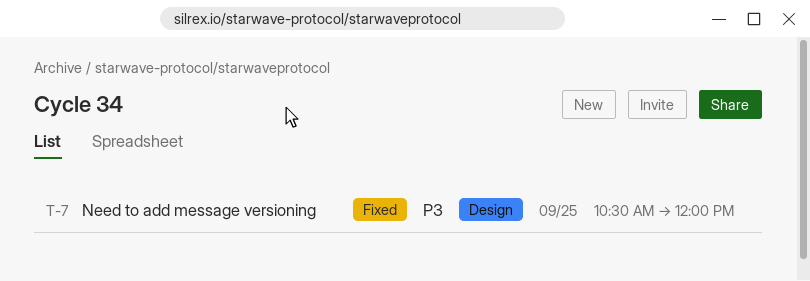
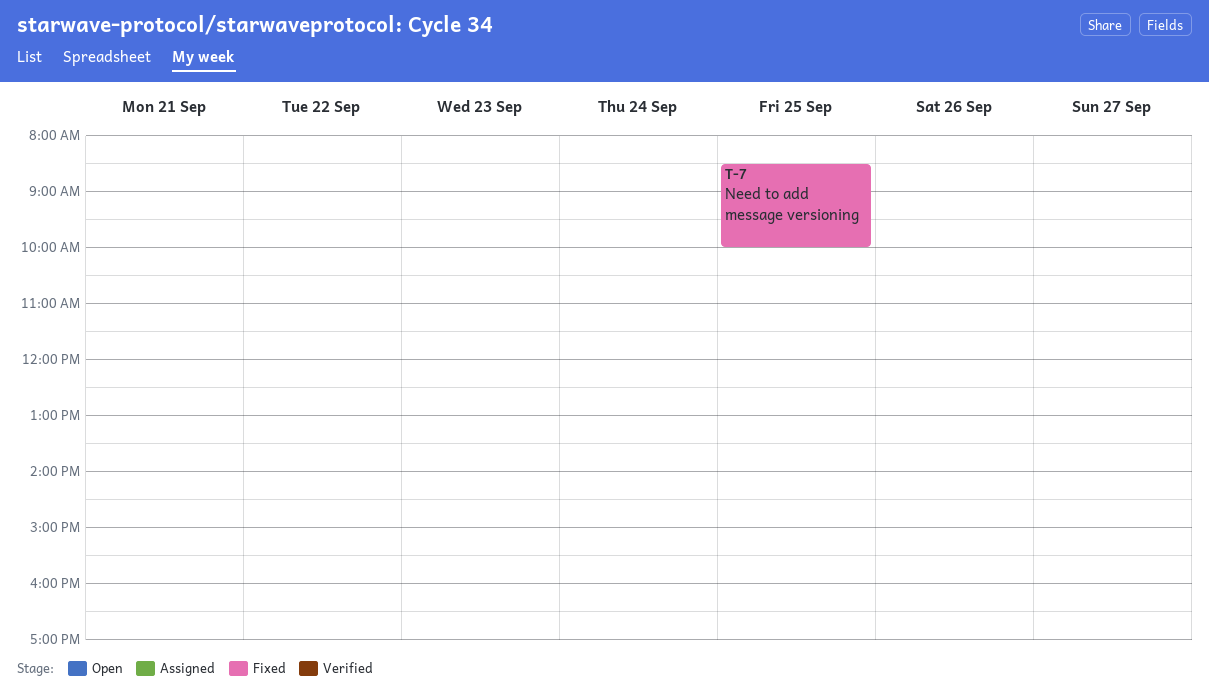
T-7, begins: 10:30 -> 08:30
T-7, ends: 12:00 -> 10:00

